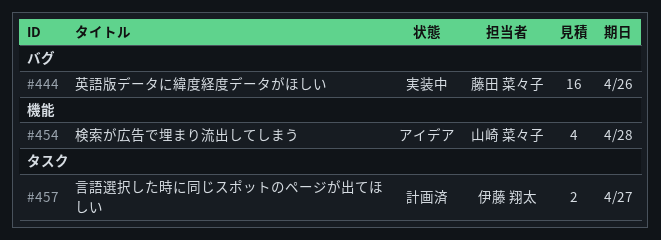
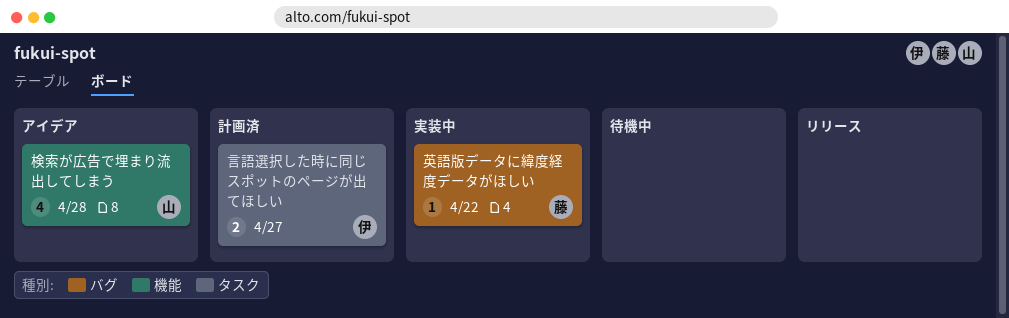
英語版データに緯度経度データがほしい, estimate: 16 -> 1
英語版データに緯度経度データがほしい, due: Apr 26 -> Apr 22

